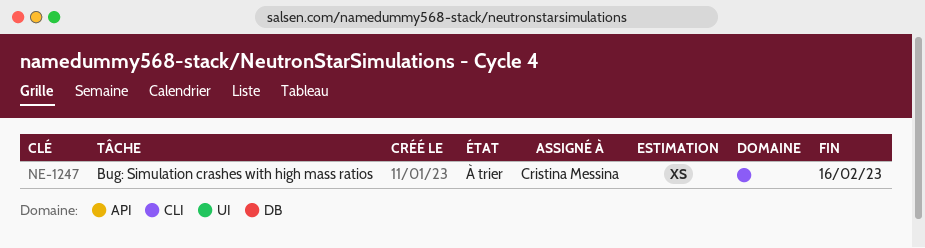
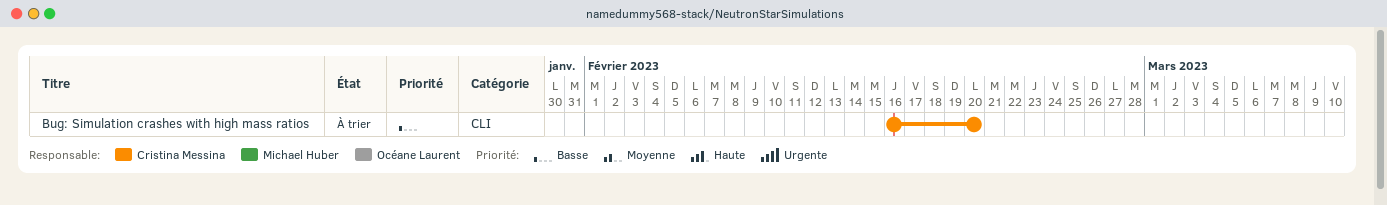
Bug: Simulation crashes with high mass ratios, due: Feb 16 -> Feb 20

